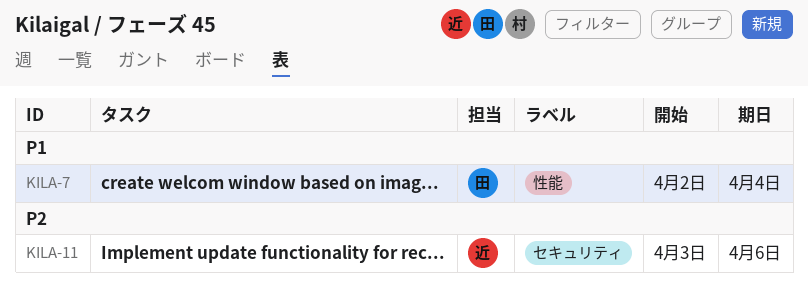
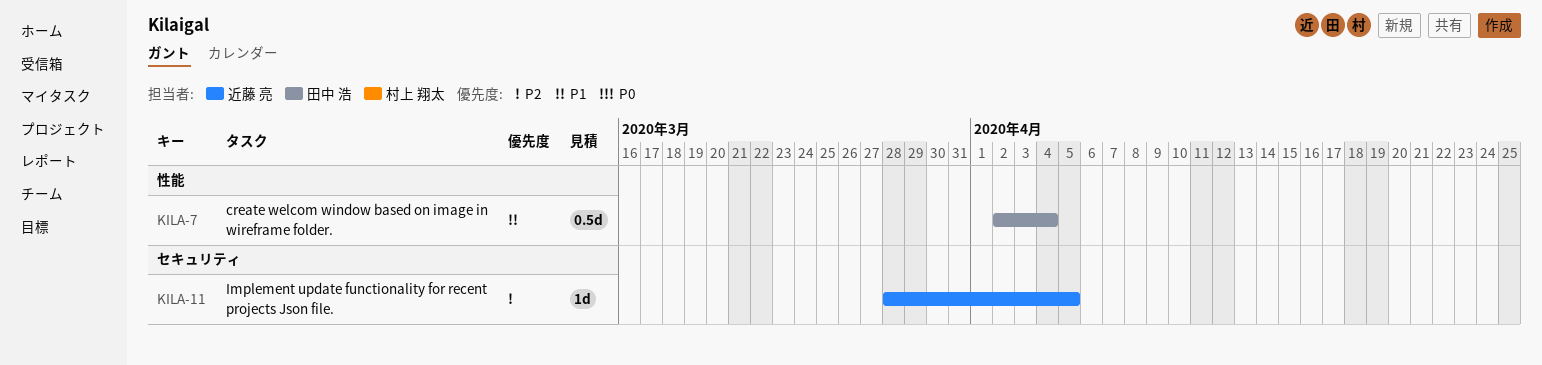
KILA-11, start: Apr 3 -> Mar 28
KILA-11, due: Apr 6 -> Apr 5

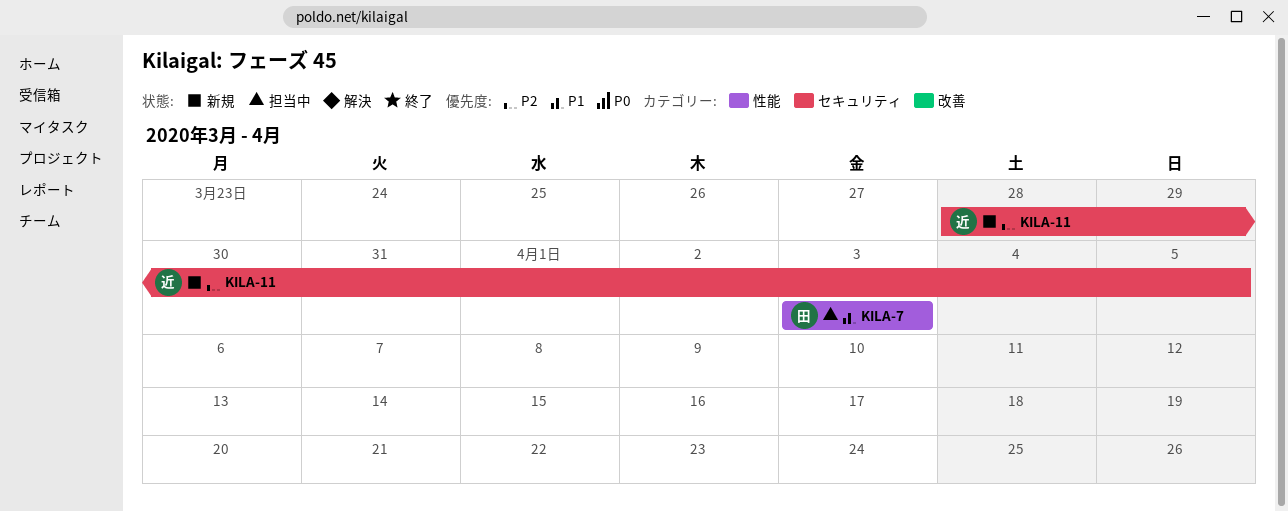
KILA-7, start: Apr 2 -> Apr 3
KILA-7, due: Apr 4 -> Apr 3

